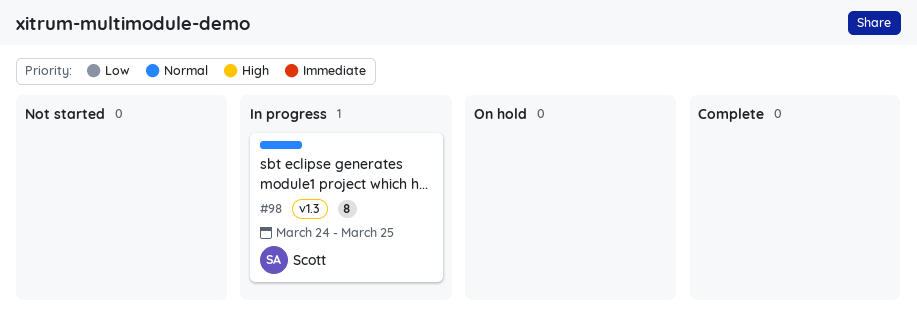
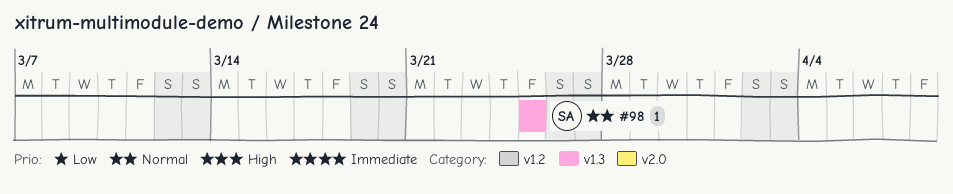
#98, estimate: 8 -> 1
#98, start: Mar 24 -> Mar 25

